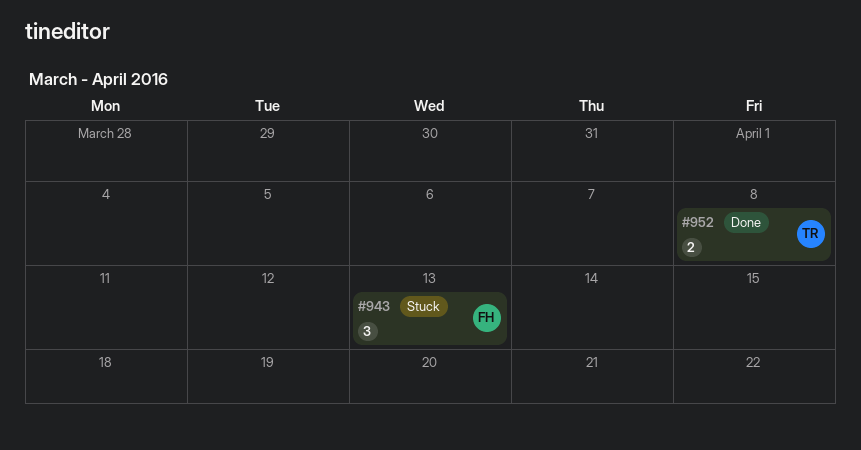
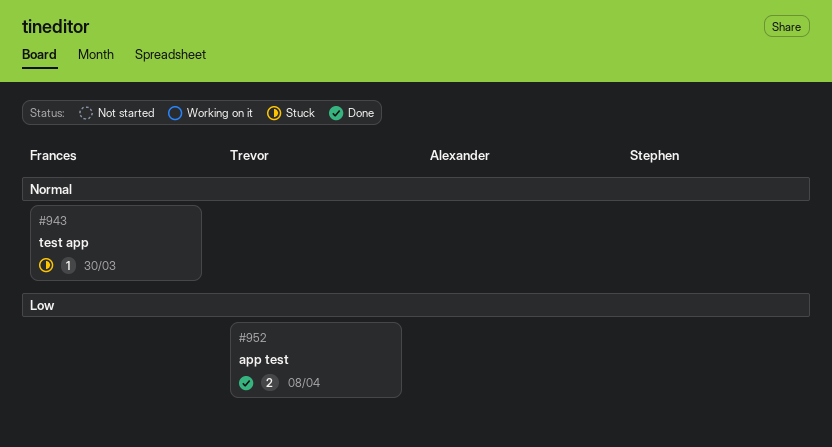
#943, estimate: 3 -> 1
#943, due: Apr 13 -> Mar 30

